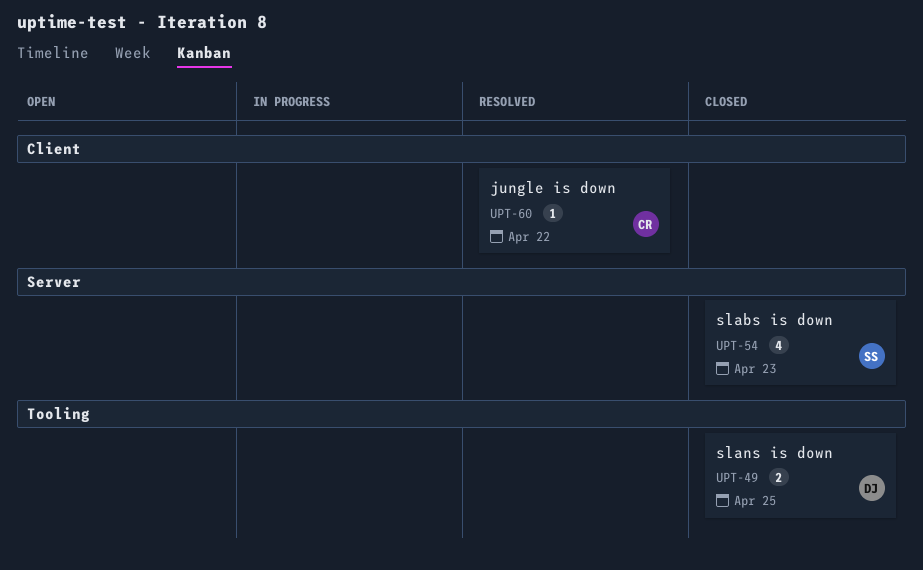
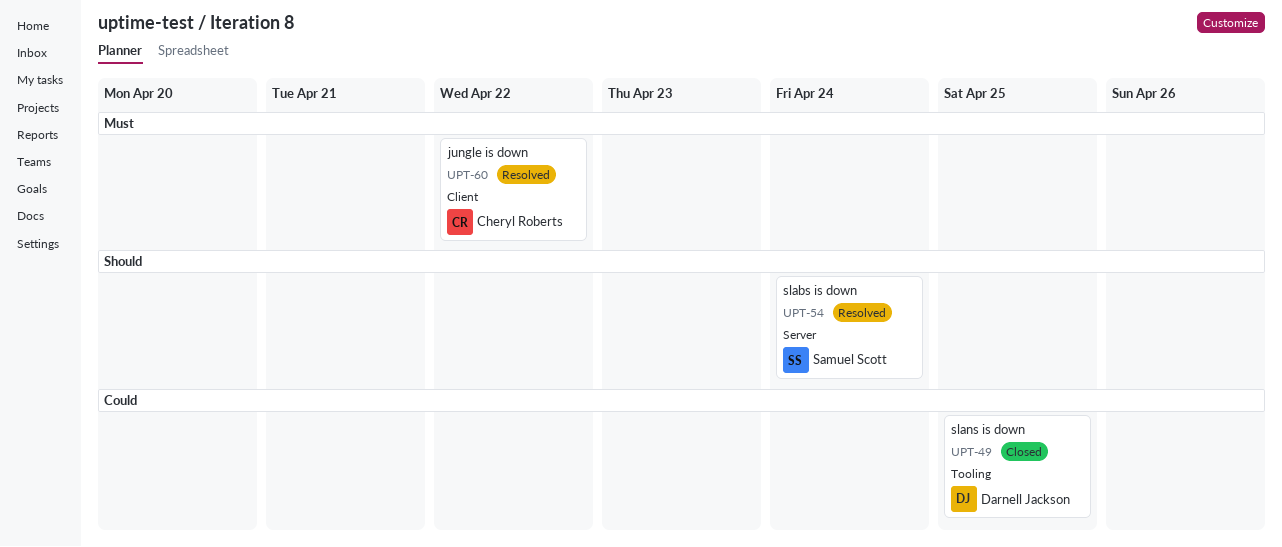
UPT-54, status: Closed -> Resolved
UPT-54, due: Apr 23 -> Apr 24

